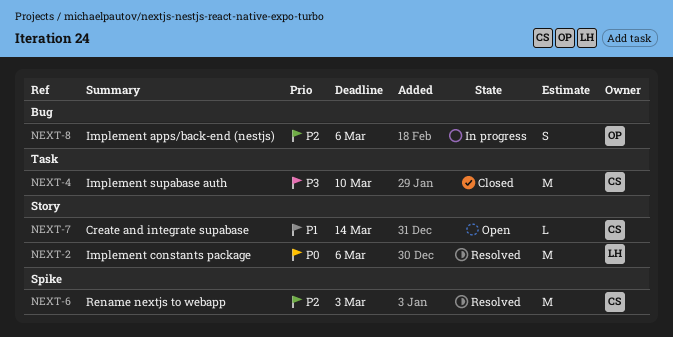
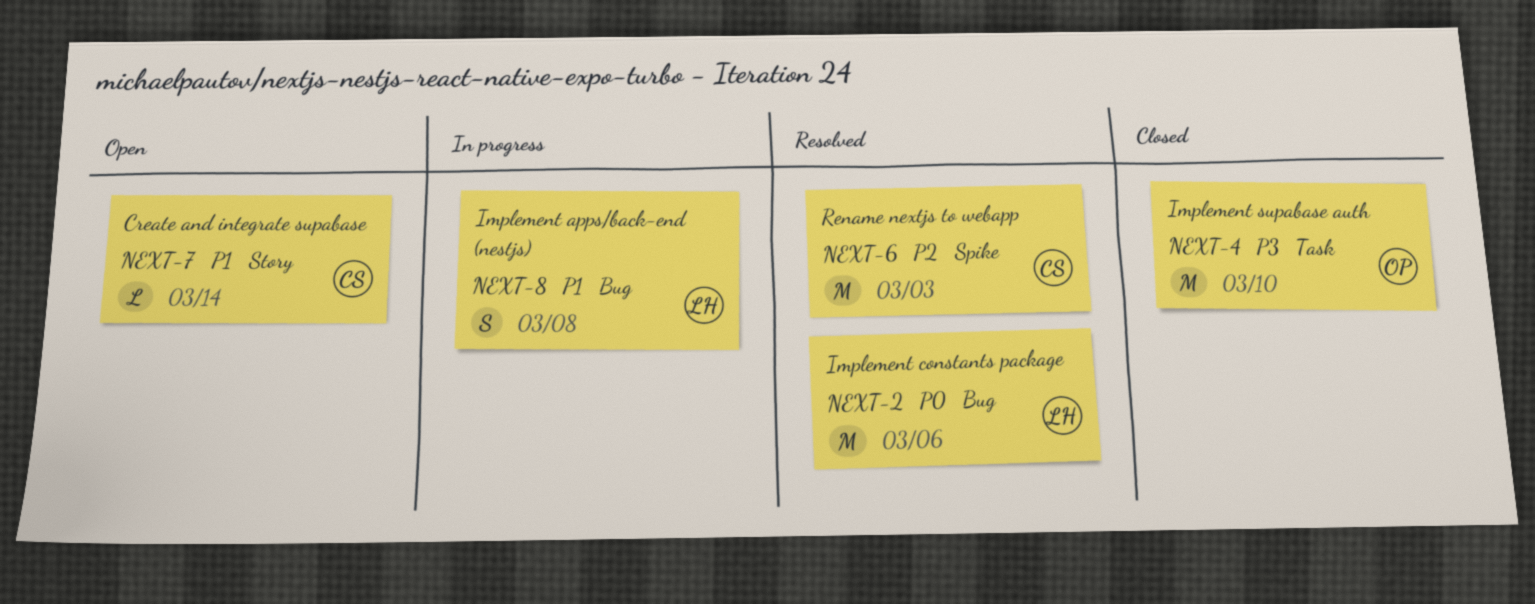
NEXT-2, label: Story -> Bug
NEXT-4, owner: CS -> OP
NEXT-8, owner: OP -> LH
NEXT-8, priority: P2 -> P1
NEXT-8, due: Mar 6 -> Mar 8

